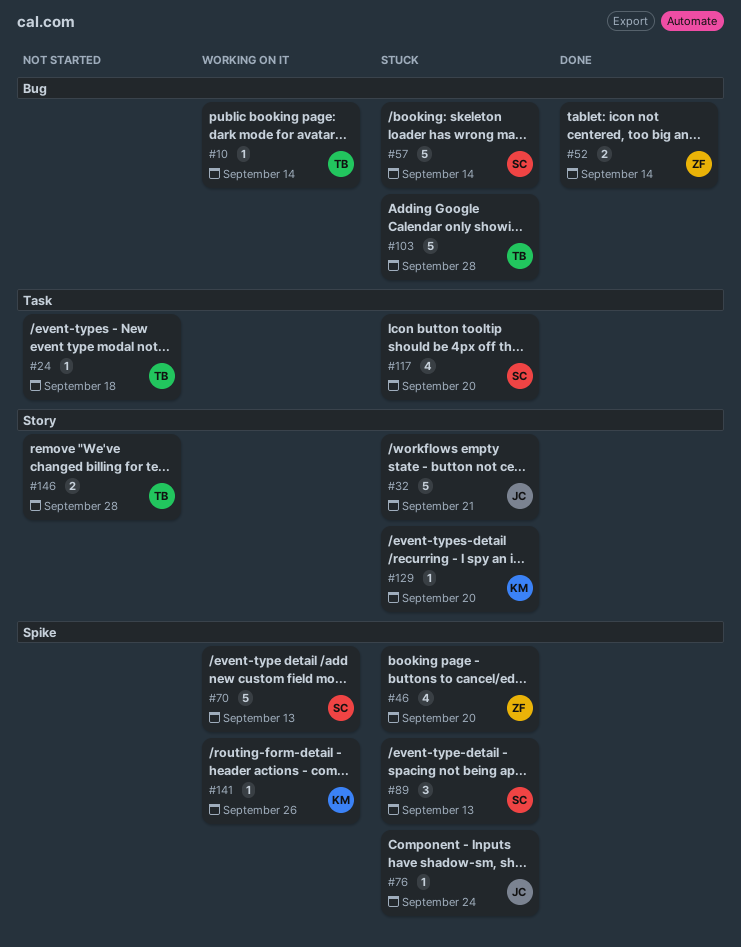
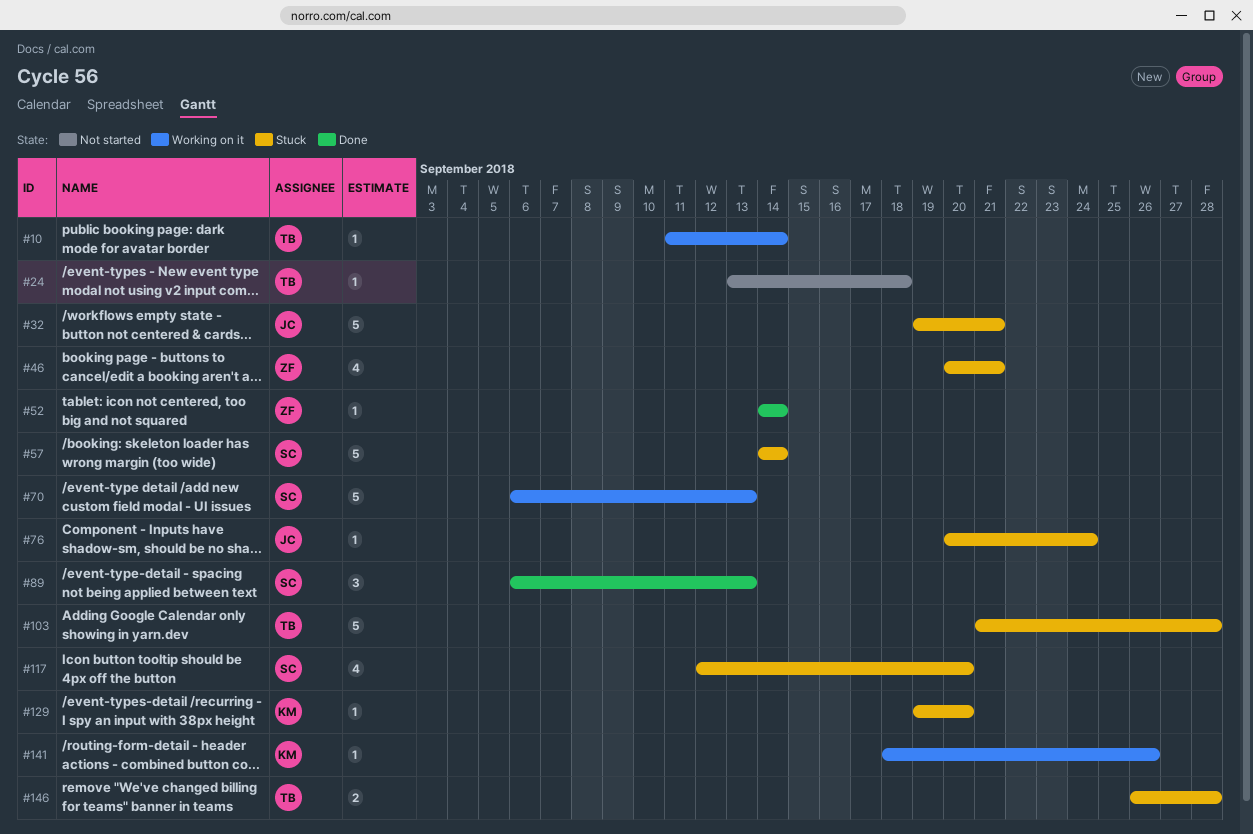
#46, due: Sep 20 -> Sep 21
#52, estimate: 2 -> 1
#89, status: Stuck -> Done
#146, status: Not started -> Stuck

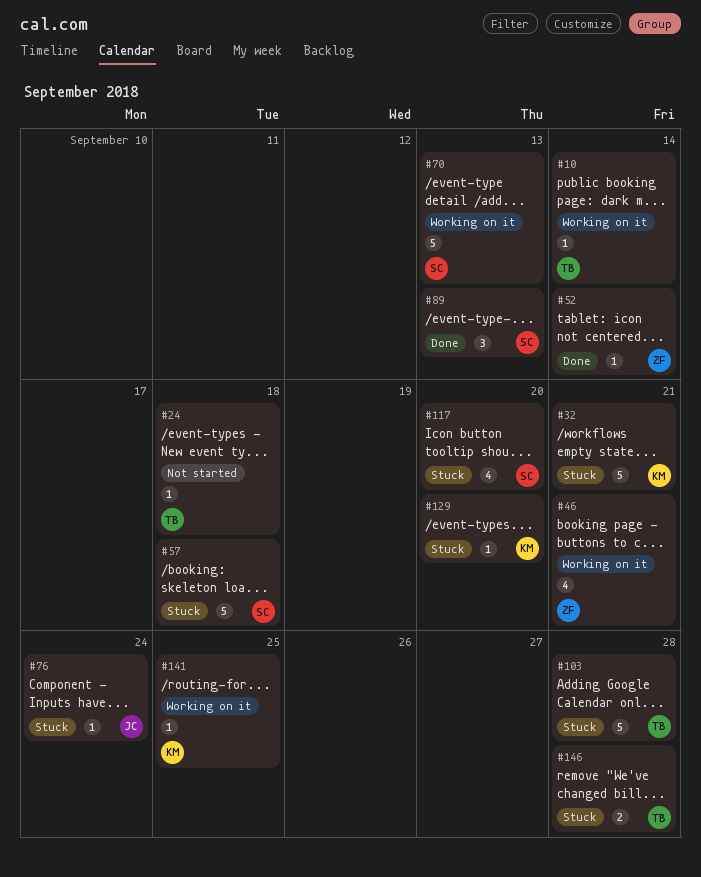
#32, owner: JC -> KM
#46, status: Stuck -> Working on it
#57, due: Sep 14 -> Sep 18
#141, due: Sep 26 -> Sep 25

